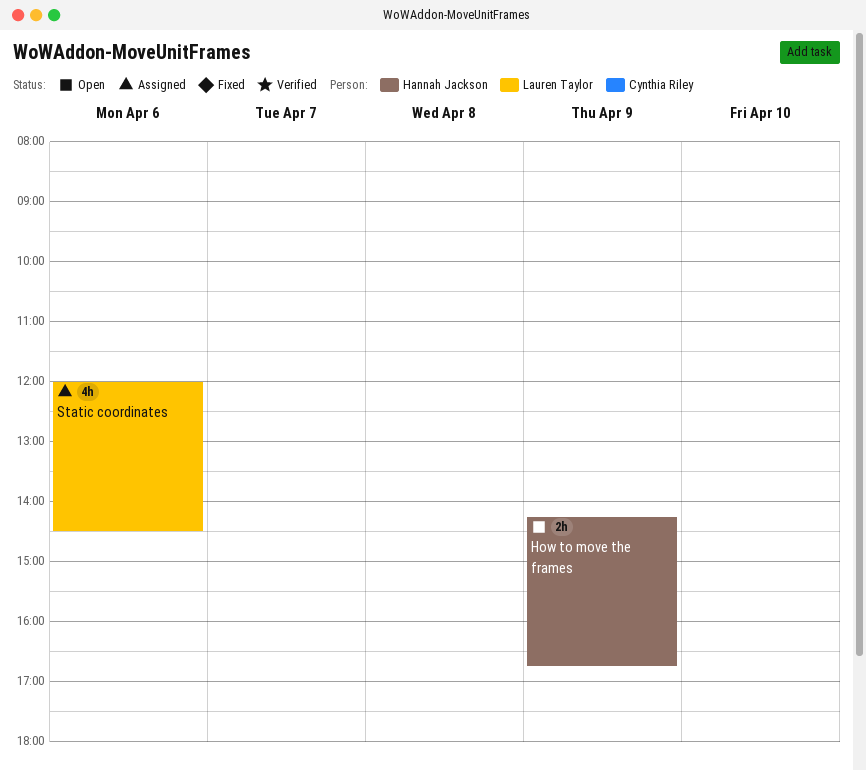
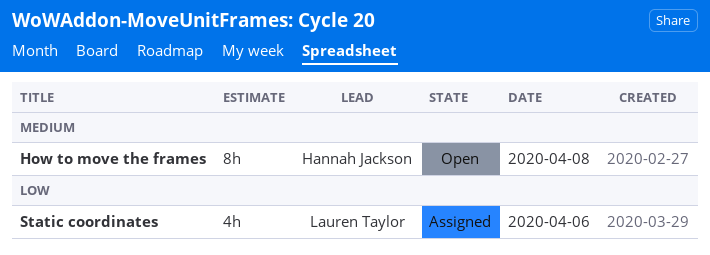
How to move the frames, estimate: 2h -> 8h
How to move the frames, day: Apr 9 -> Apr 8

